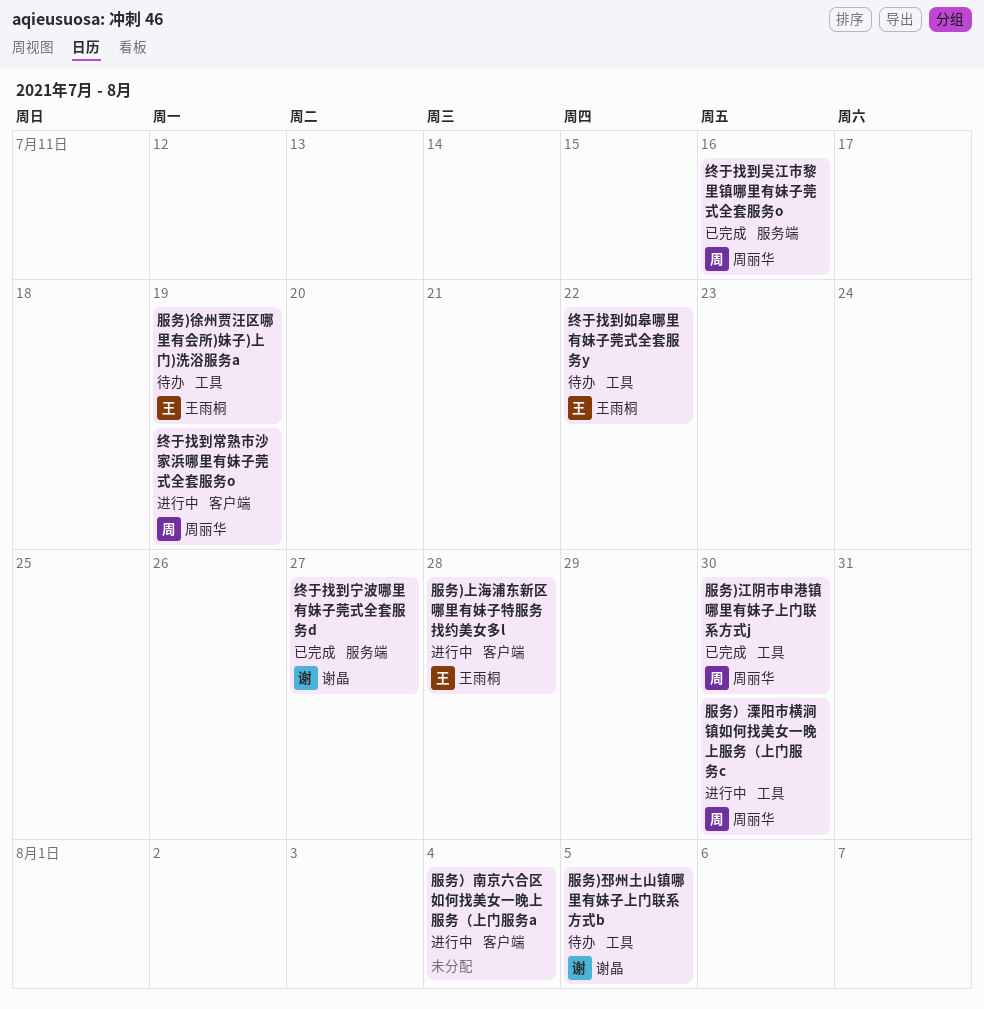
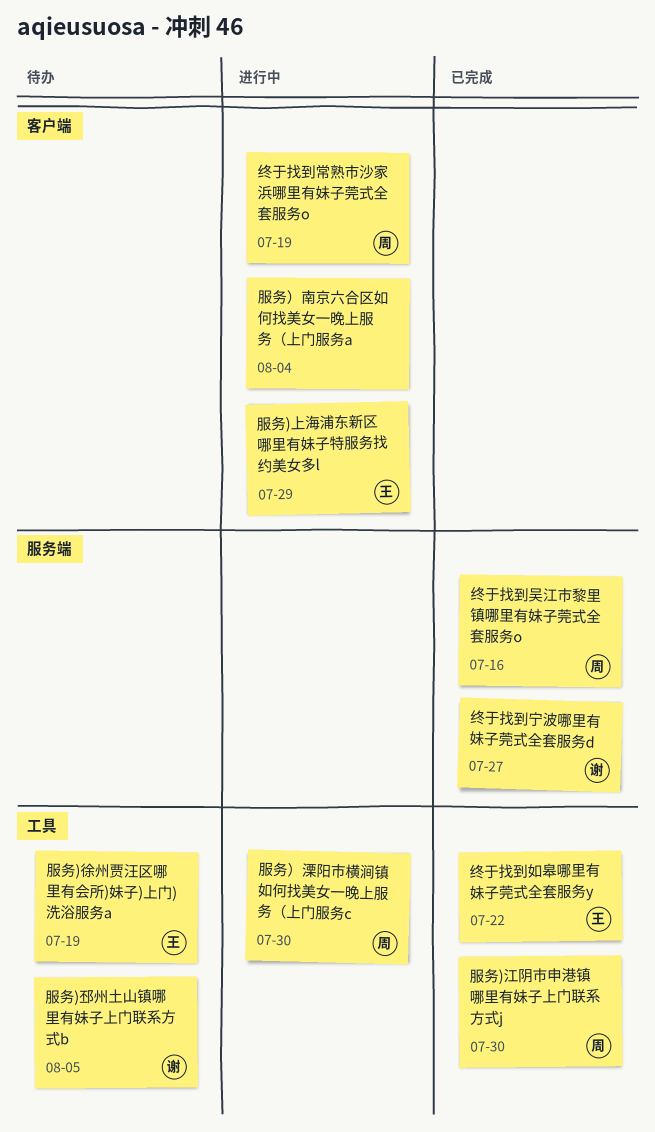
服务)上海浦东新区哪里有妹子特服务找约美女多l, due: Jul 28 -> Jul 29
终于找到如皋哪里有妹子莞式全套服务y, status: 待办 -> 已完成

